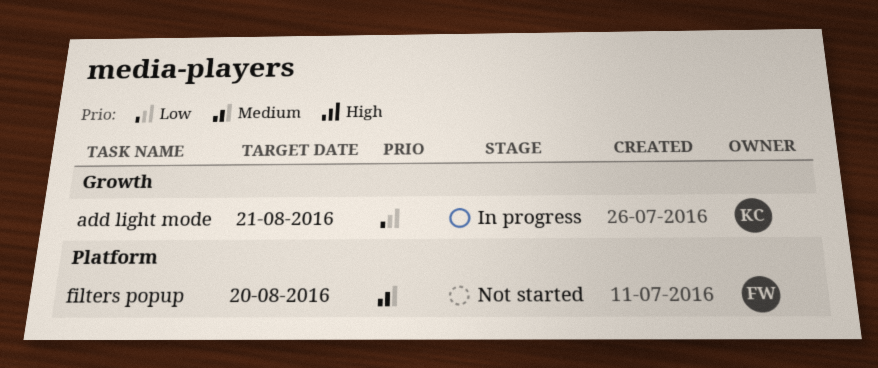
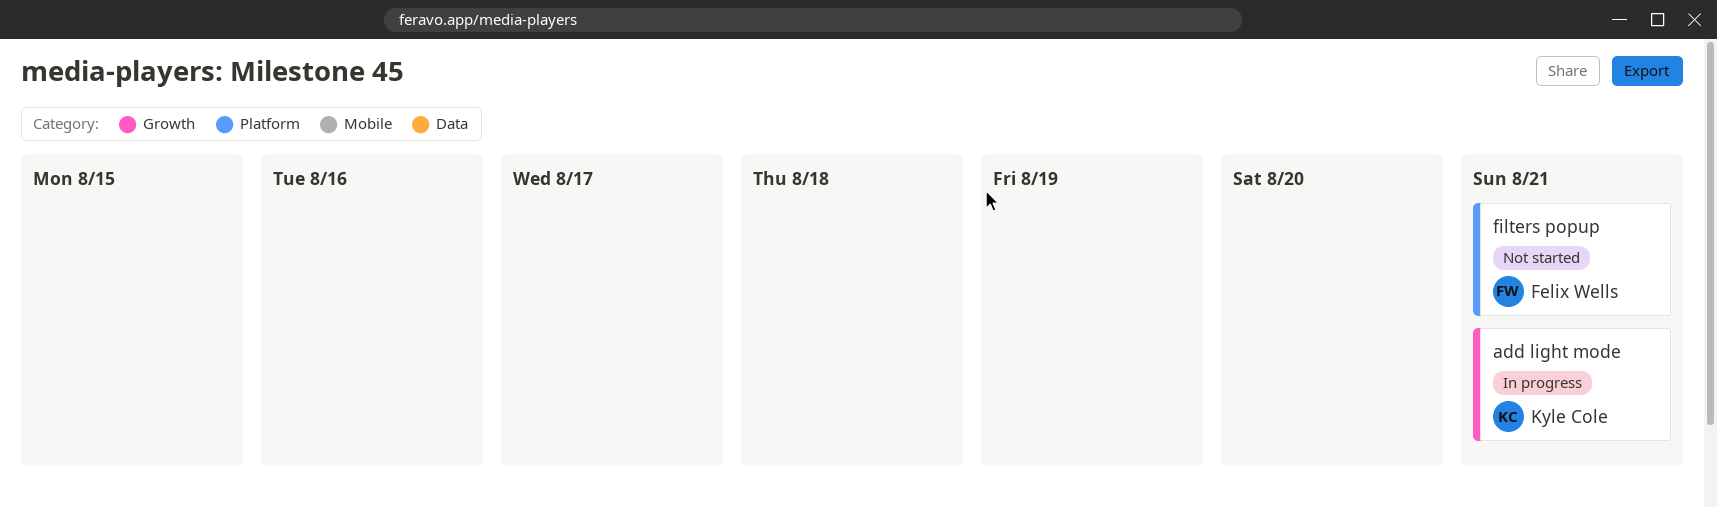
filters popup, due: Aug 20 -> Aug 21

